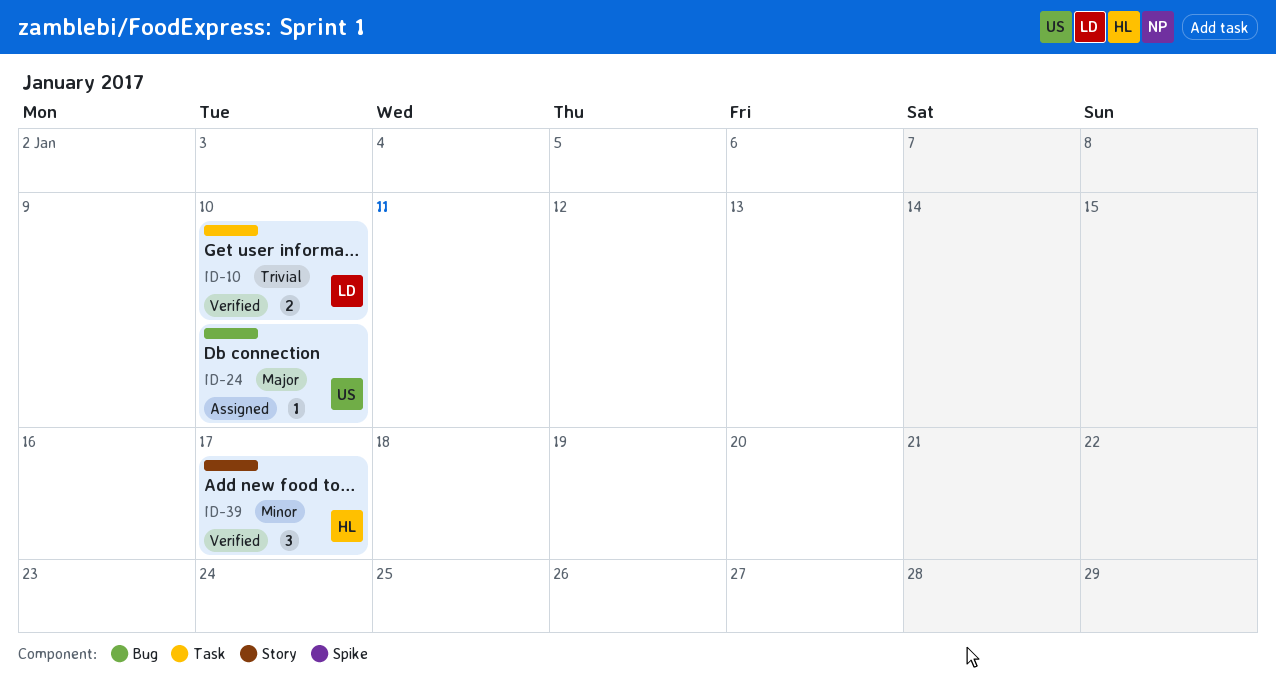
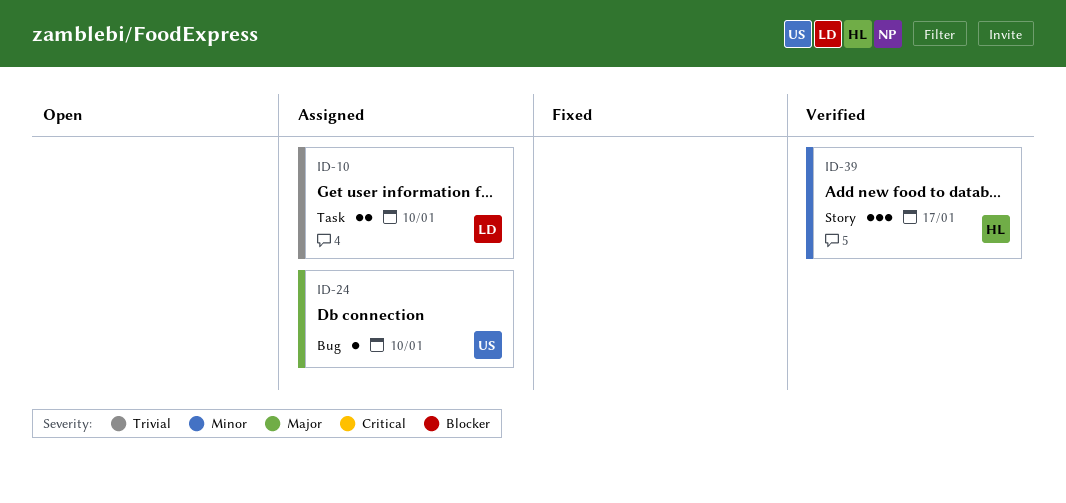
ID-10, status: Verified -> Assigned

